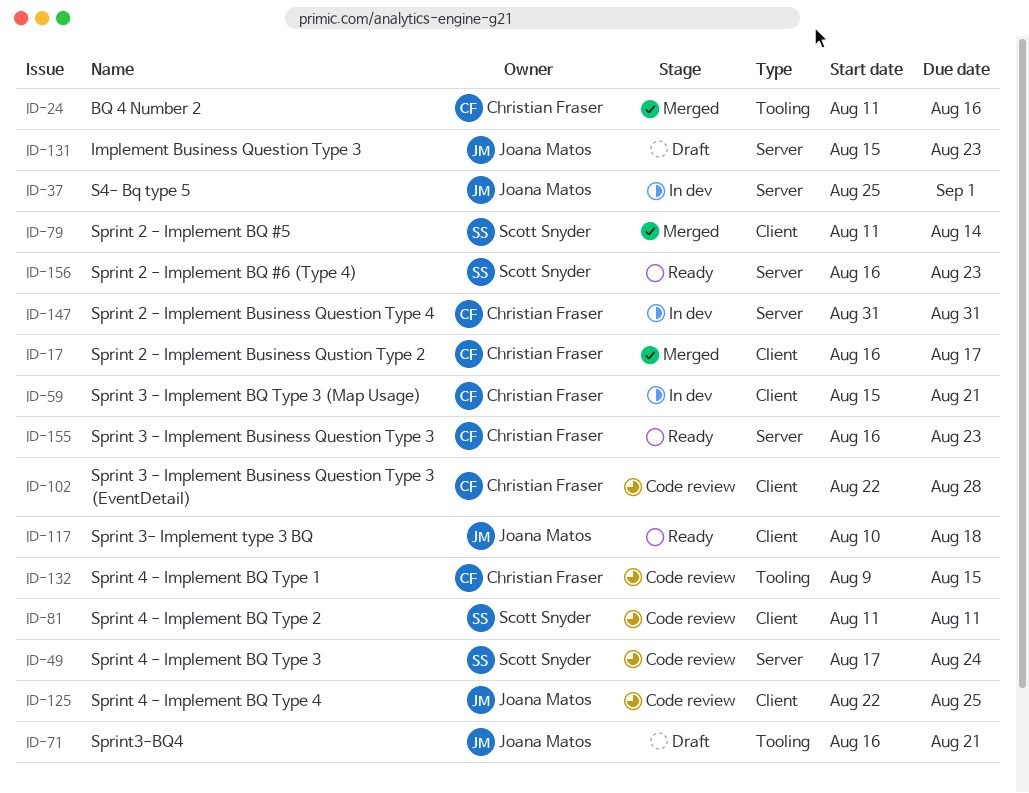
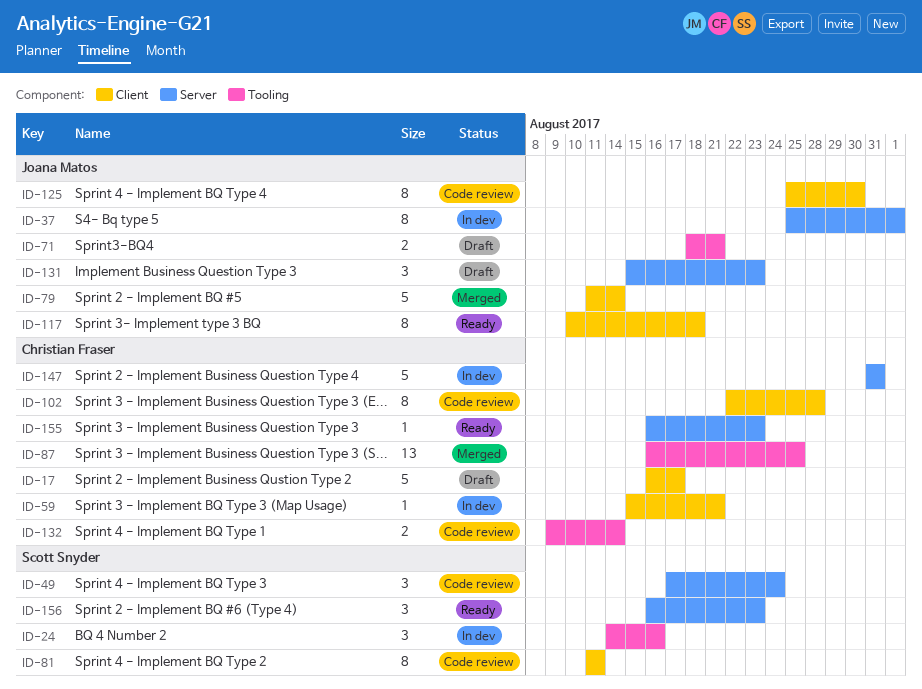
ID-17, status: Merged -> Draft
ID-24, status: Merged -> In dev
ID-24, owner: Christian Fraser -> Scott Snyder
ID-24, start: Aug 11 -> Aug 14
ID-71, start: Aug 16 -> Aug 18
ID-79, owner: Scott Snyder -> Joana Matos
ID-87: none -> present
ID-125, start: Aug 22 -> Aug 25
ID-125, due: Aug 25 -> Aug 30
ID-132, due: Aug 15 -> Aug 14

